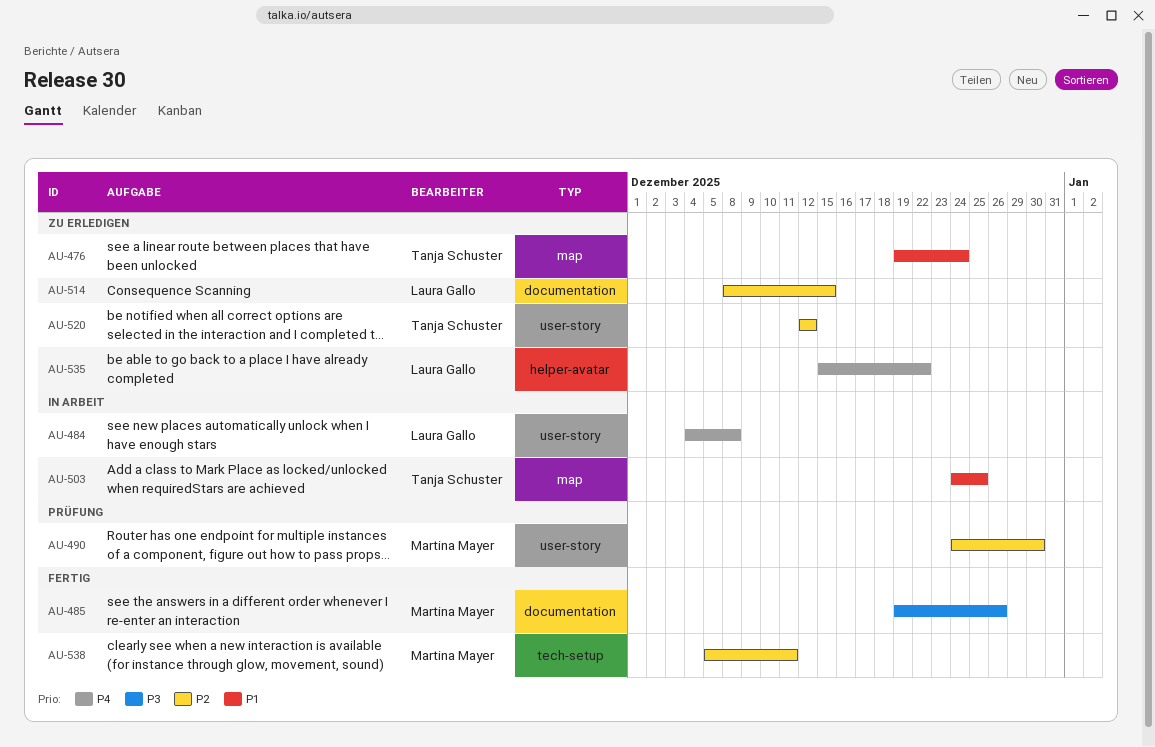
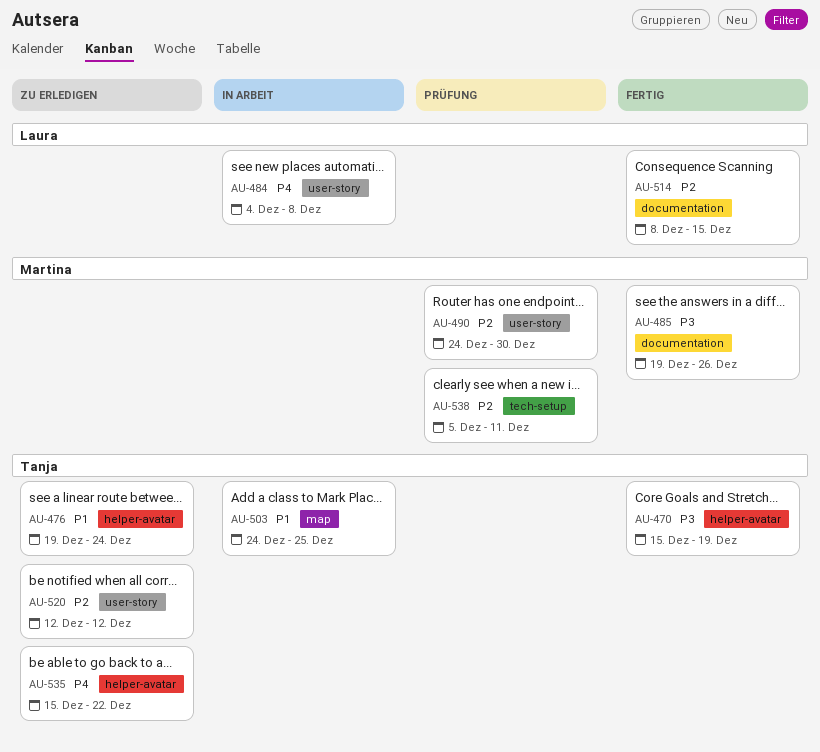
AU-470: none -> present
AU-476, label: map -> helper-avatar
AU-514, status: Zu erledigen -> Fertig
AU-535, owner: Laura Gallo -> Tanja Schuster
AU-538, status: Fertig -> Prüfung

